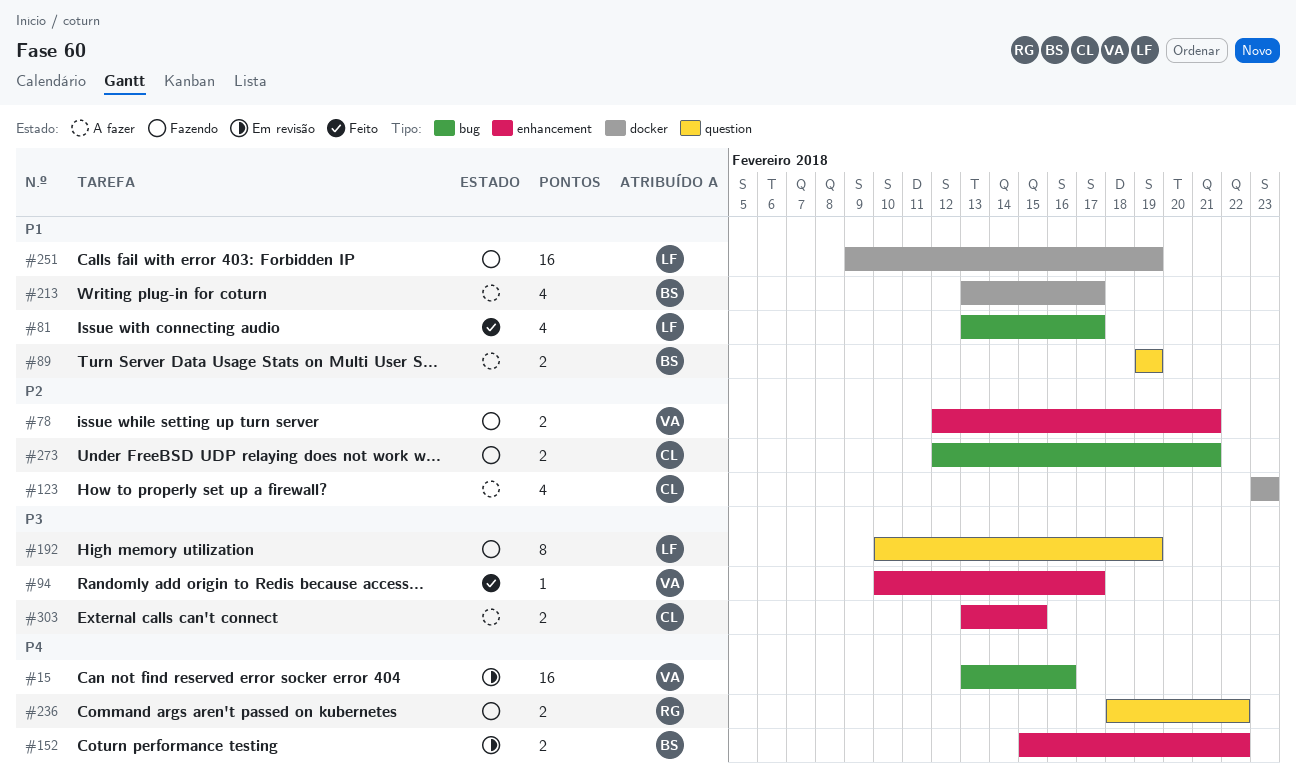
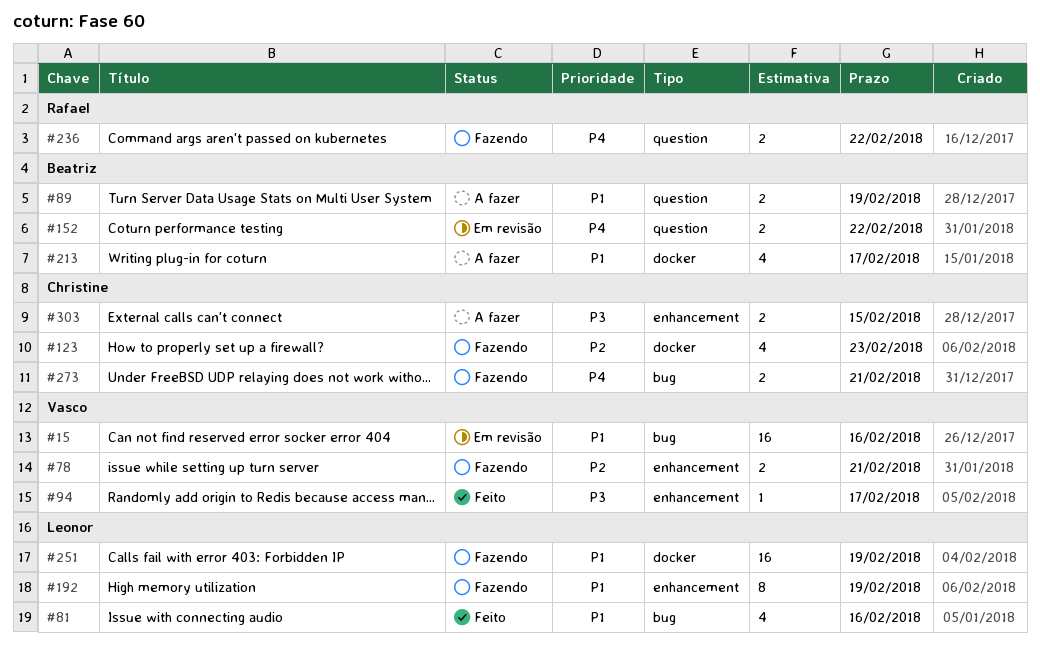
#15, priority: P4 -> P1
#81, due: Feb 17 -> Feb 16
#123, status: A fazer -> Fazendo
#152, label: enhancement -> question
#192, priority: P3 -> P1
#192, label: question -> enhancement
#273, priority: P2 -> P4

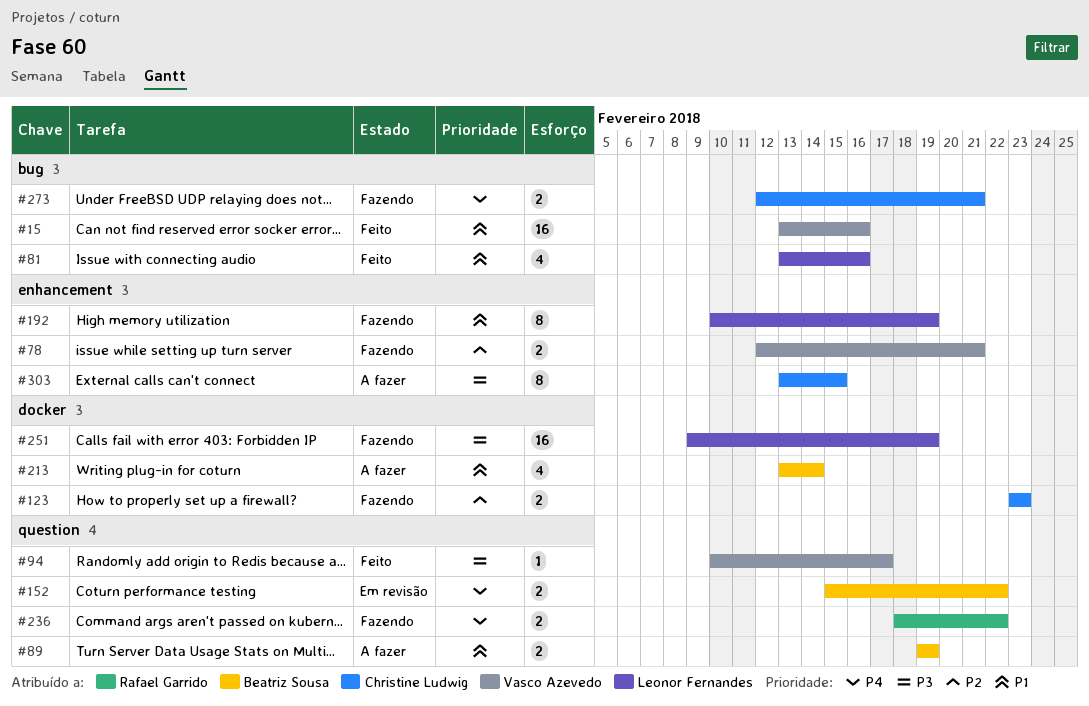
#15, status: Em revisão -> Feito
#94, label: enhancement -> question
#123, estimate: 4 -> 2
#213, due: Feb 17 -> Feb 14
#251, priority: P1 -> P3
#303, estimate: 2 -> 8

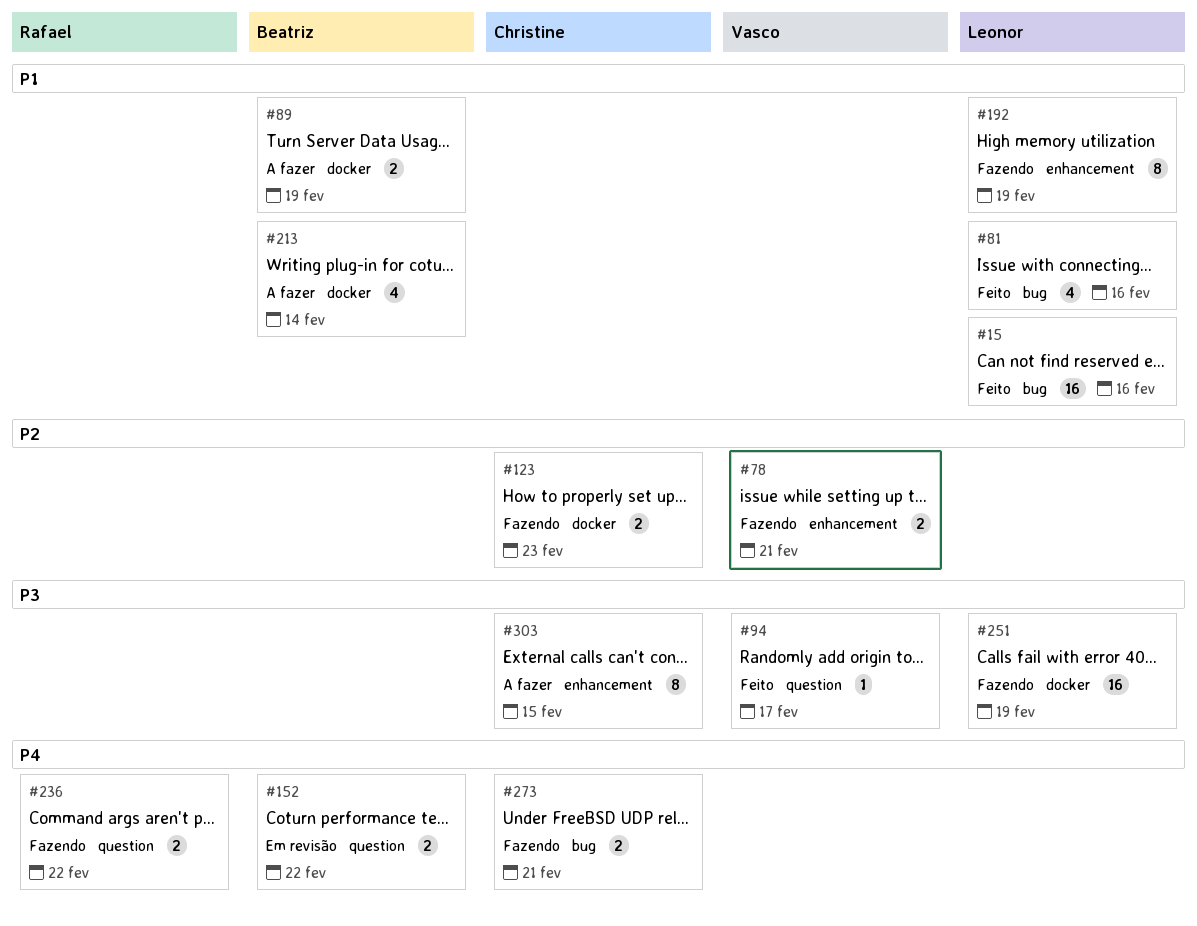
#15, owner: Vasco Azevedo -> Leonor Fernandes
#89, label: question -> docker

